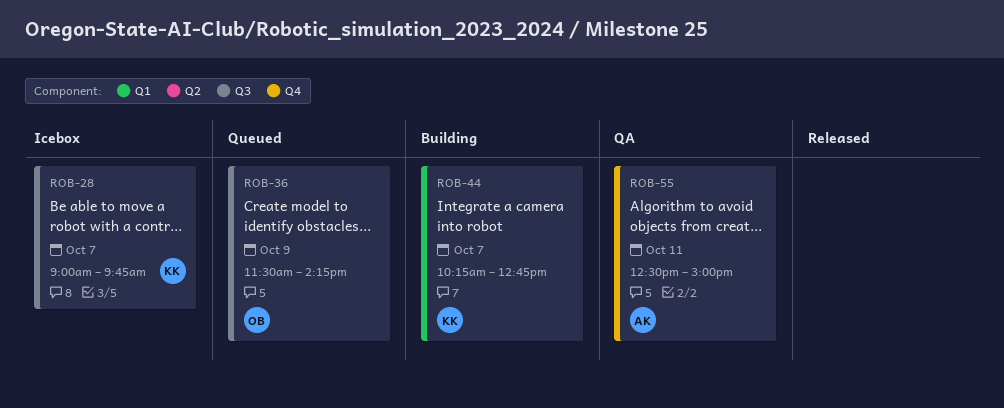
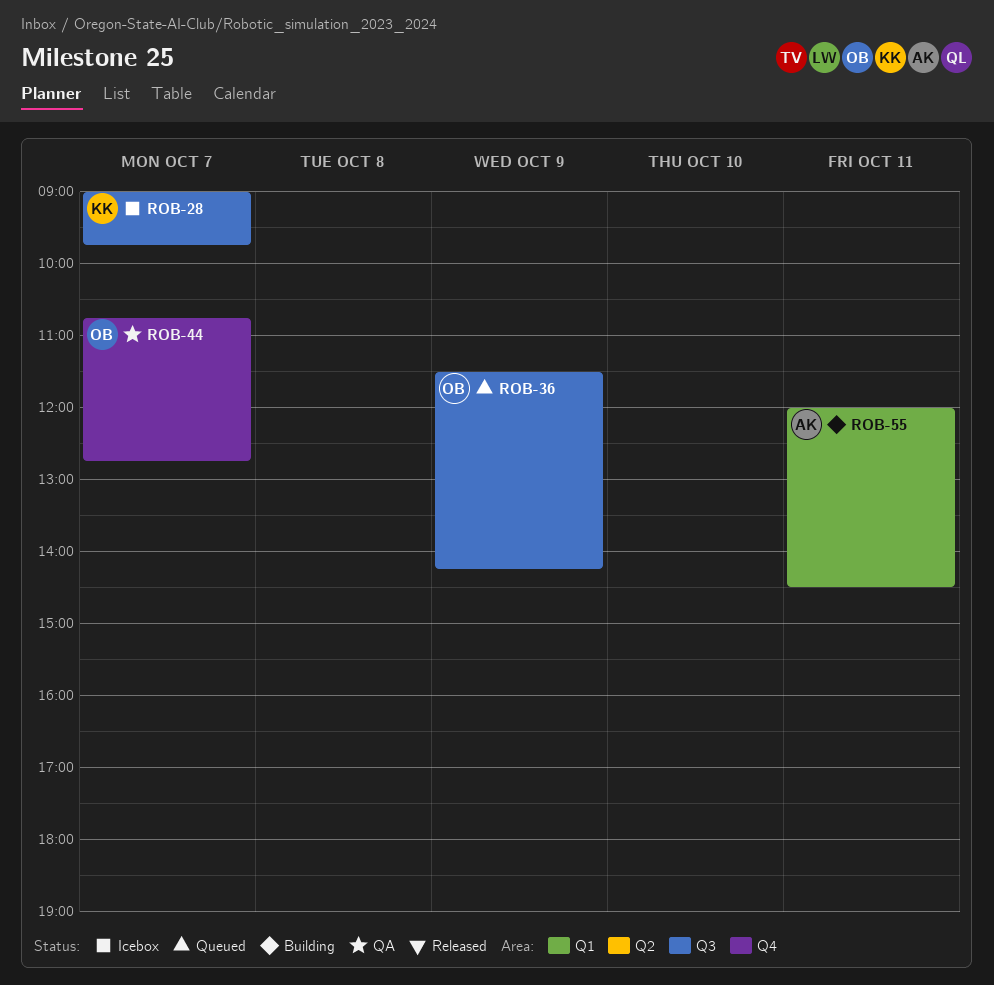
ROB-44, status: Building -> QA
ROB-44, owner: KK -> OB
ROB-44, label: Q1 -> Q4
ROB-44, begins: 10:15 -> 10:45
ROB-55, status: QA -> Building
ROB-55, label: Q4 -> Q1
ROB-55, begins: 12:30 -> 12:00
ROB-55, ends: 15:00 -> 14:30

